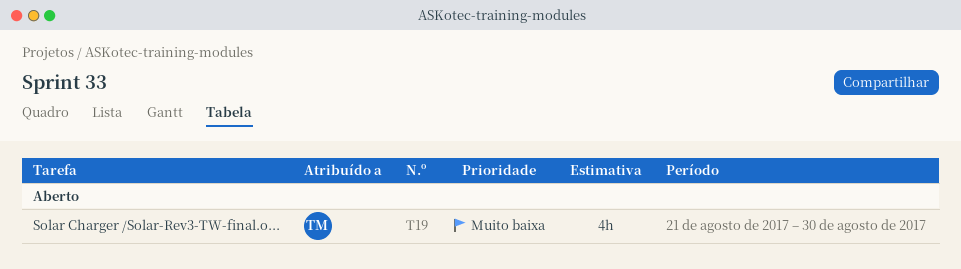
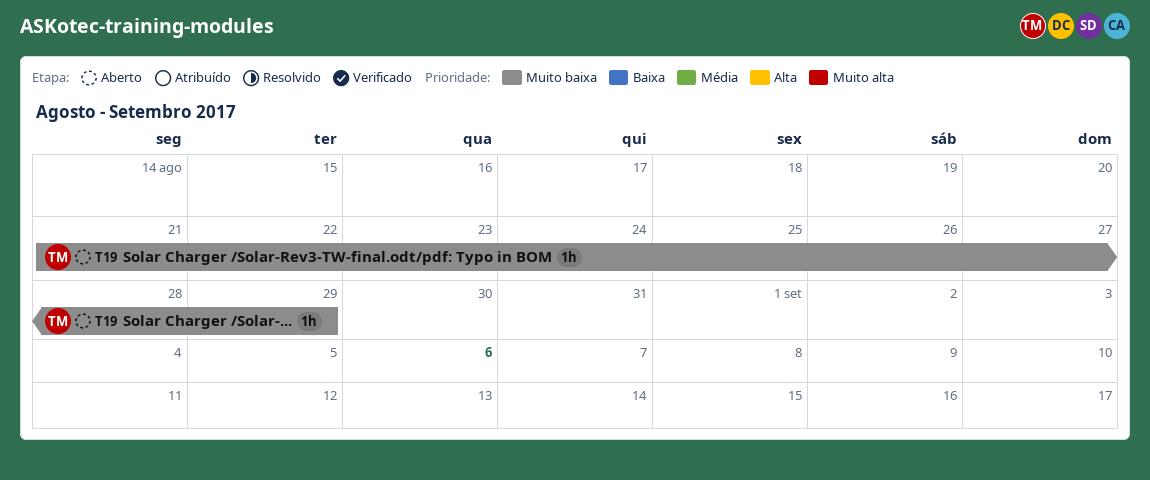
T19, estimate: 4h -> 1h
T19, due: Aug 30 -> Aug 29

